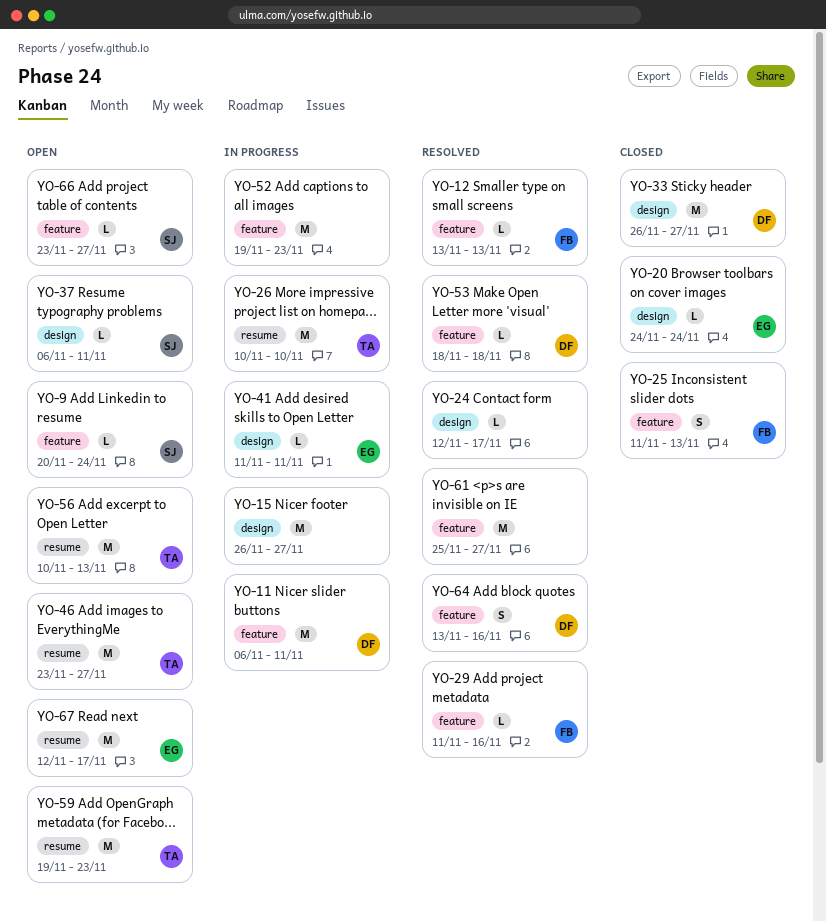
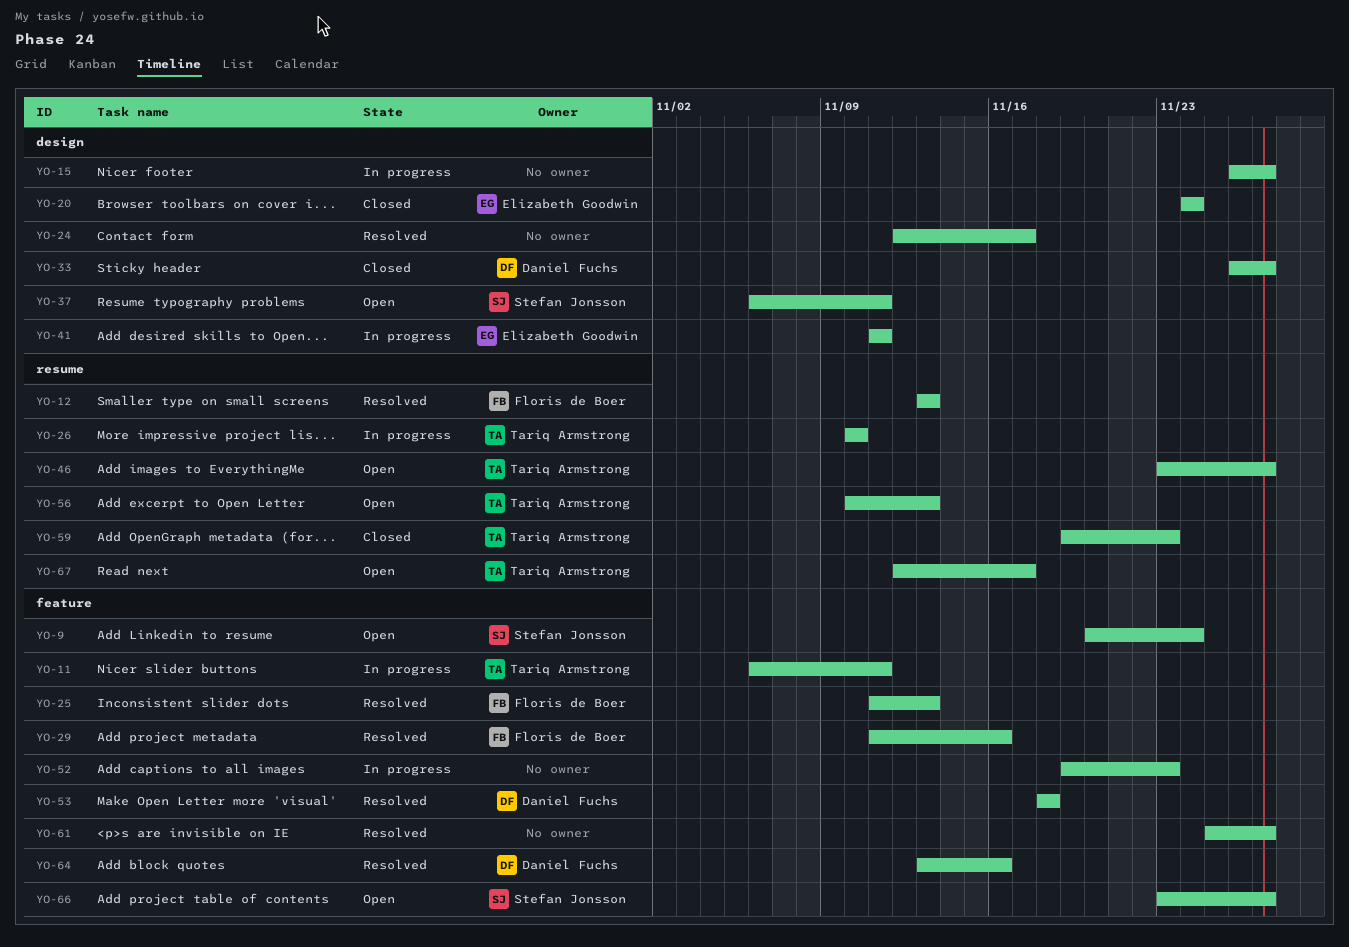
YO-11, owner: Daniel Fuchs -> Tariq Armstrong
YO-12, label: feature -> resume
YO-25, status: Closed -> Resolved
YO-59, status: Open -> Closed
YO-67, owner: Elizabeth Goodwin -> Tariq Armstrong

